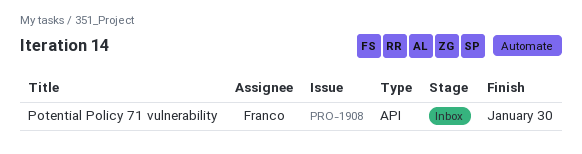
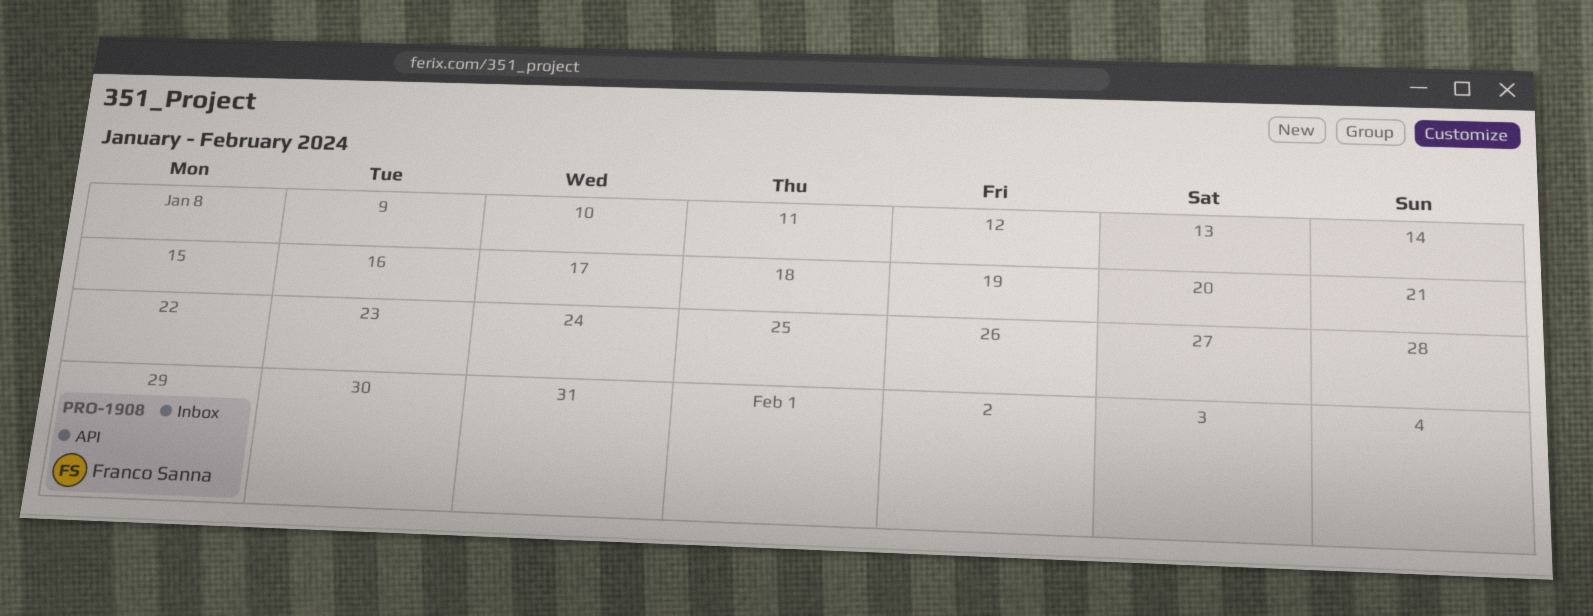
PRO-1908, due: Jan 30 -> Jan 29

